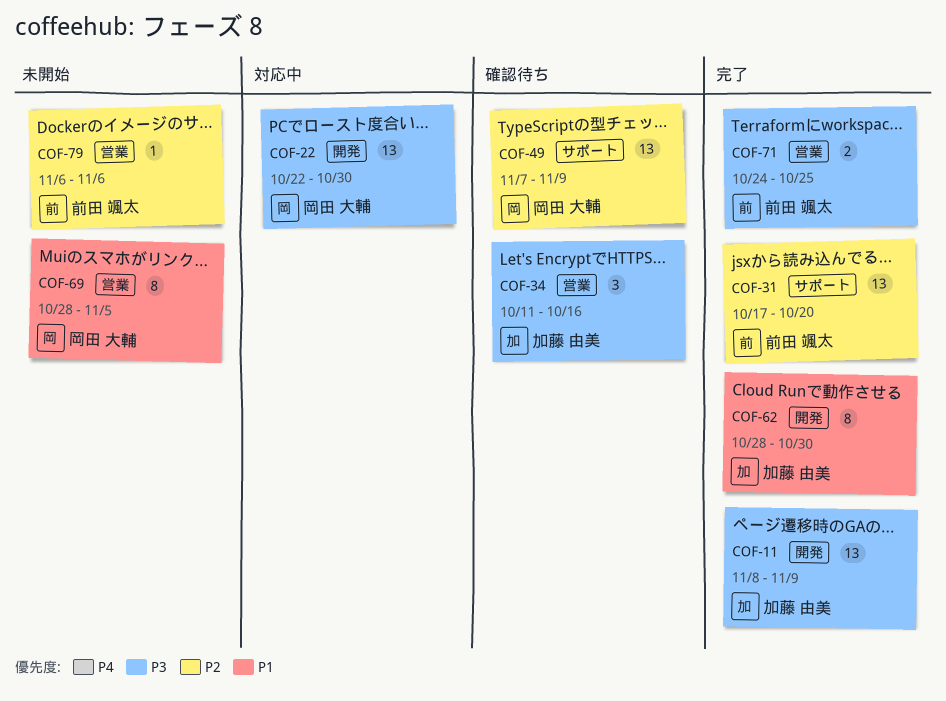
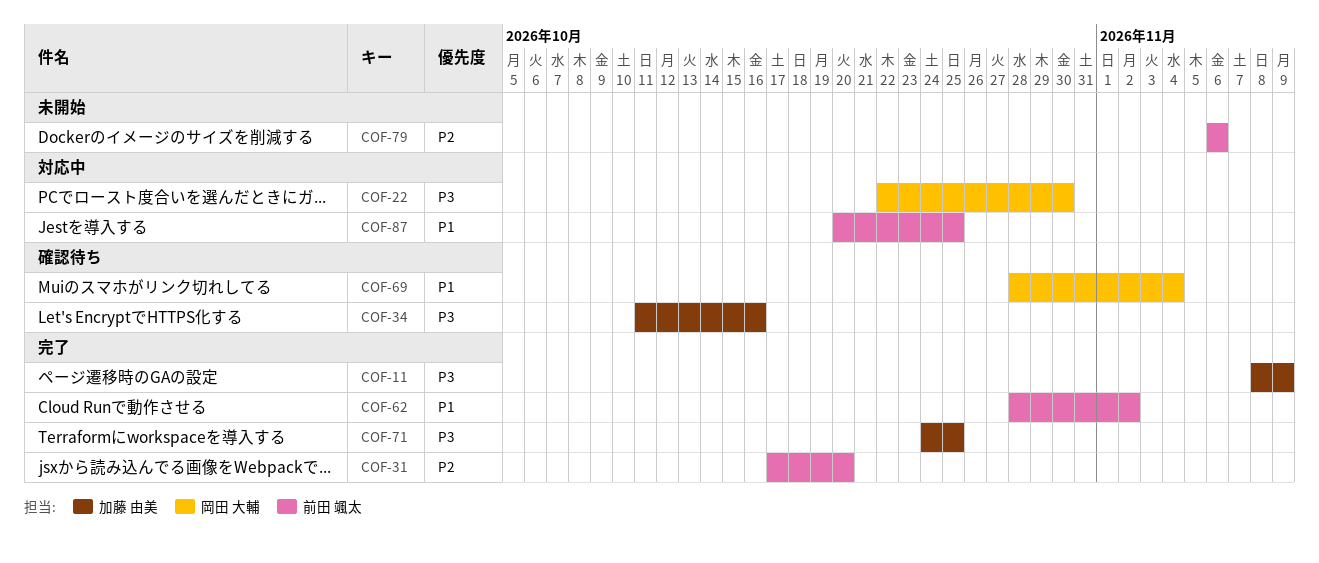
COF-49: present -> none
COF-62, owner: 加藤 由美 -> 前田 颯太
COF-62, due: Oct 30 -> Nov 2
COF-69, status: 未開始 -> 確認待ち
COF-69, due: Nov 5 -> Nov 4
COF-71, owner: 前田 颯太 -> 加藤 由美
COF-87: none -> present

